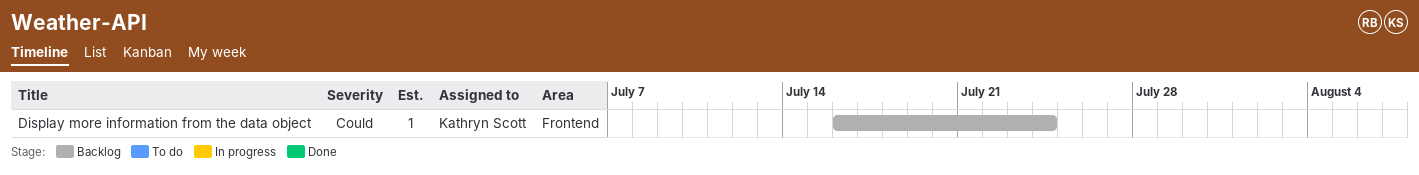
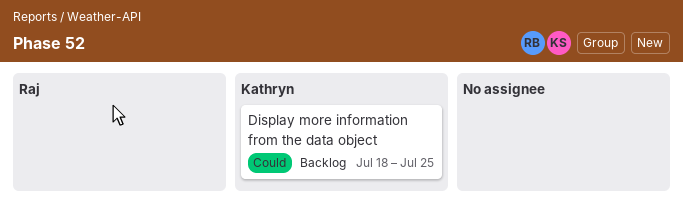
Display more information from the data object, start: Jul 16 -> Jul 18
Display more information from the data object, due: Jul 24 -> Jul 25

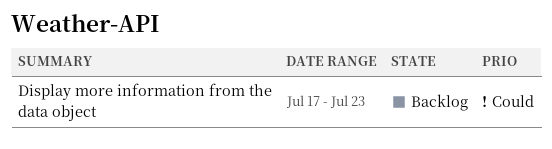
Display more information from the data object, start: Jul 18 -> Jul 17
Display more information from the data object, due: Jul 25 -> Jul 23

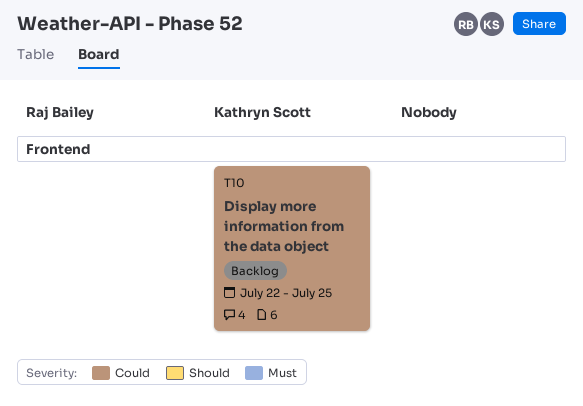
Display more information from the data object, start: Jul 17 -> Jul 22
Display more information from the data object, due: Jul 23 -> Jul 25

